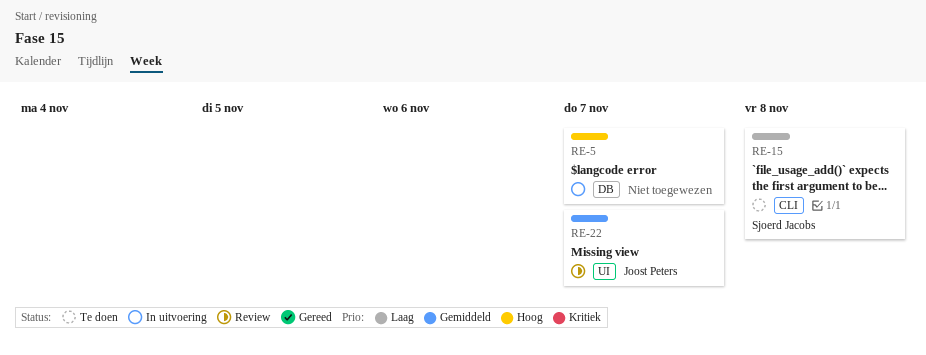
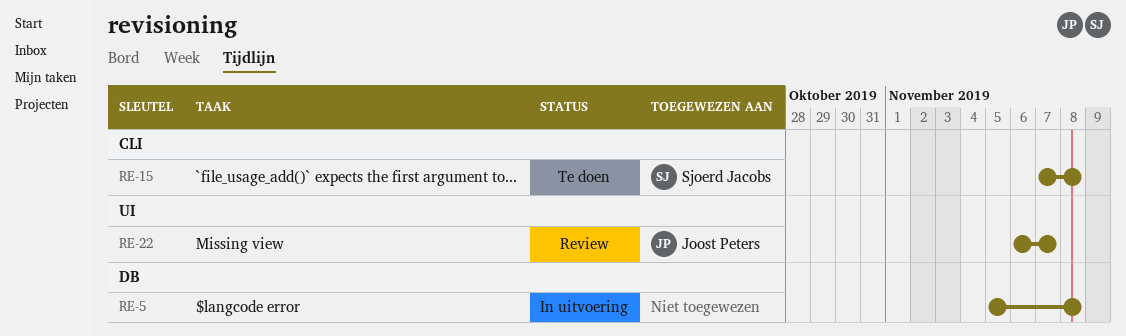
RE-5, due: Nov 7 -> Nov 8

